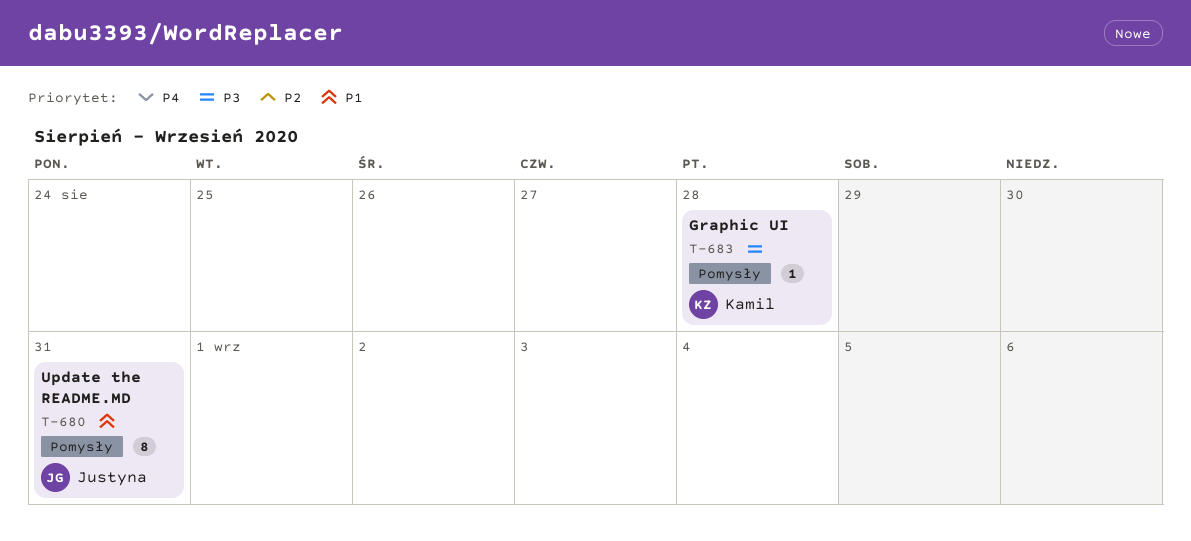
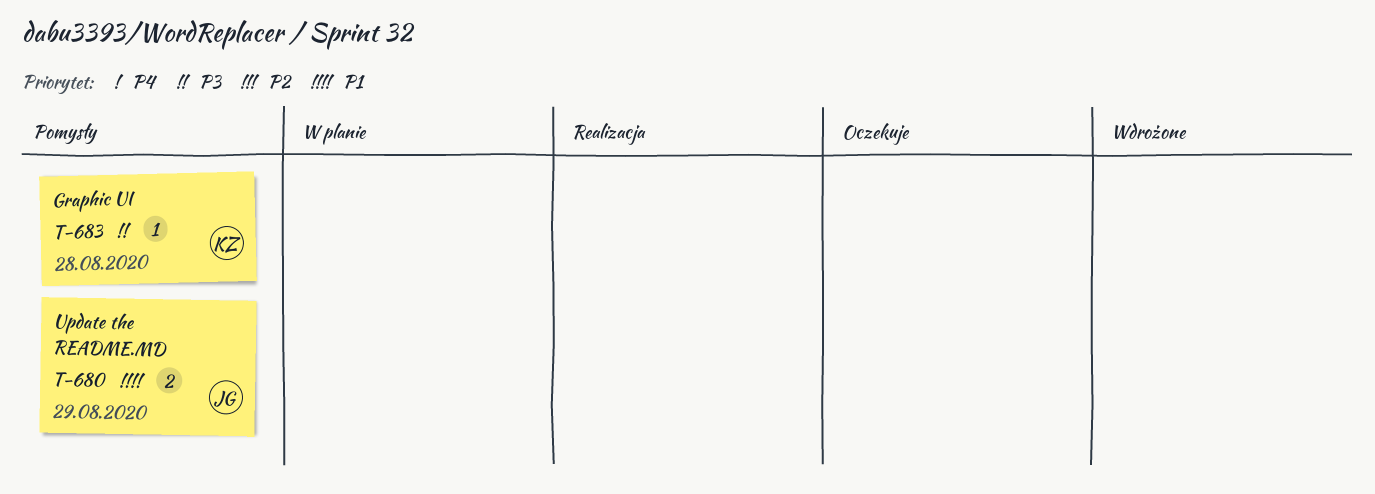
T-680, estimate: 8 -> 2
T-680, due: Aug 31 -> Aug 29

